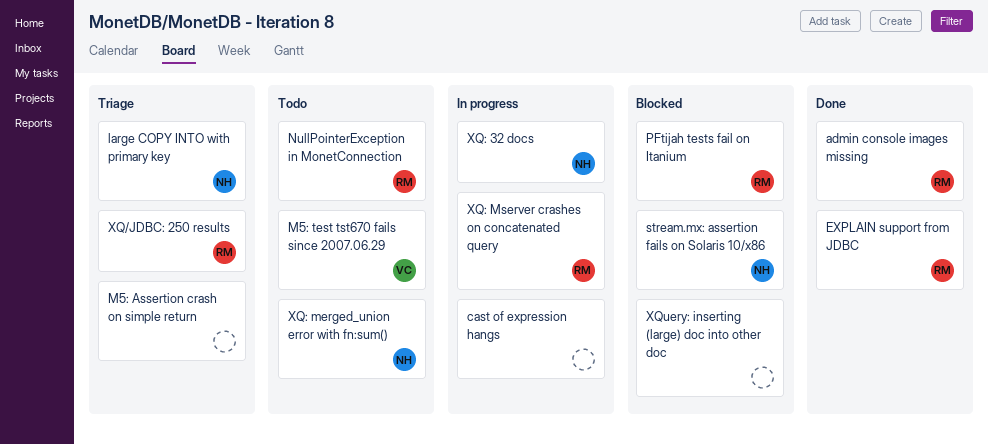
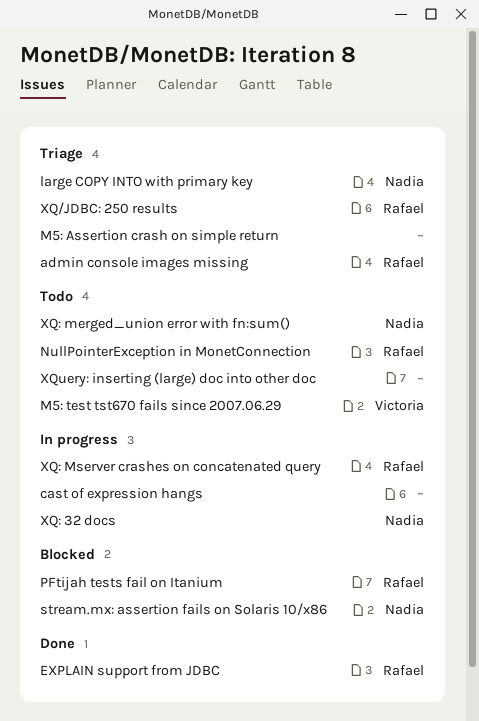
admin console images missing, status: Done -> Triage
XQuery: inserting (large) doc into other doc, status: Blocked -> Todo

